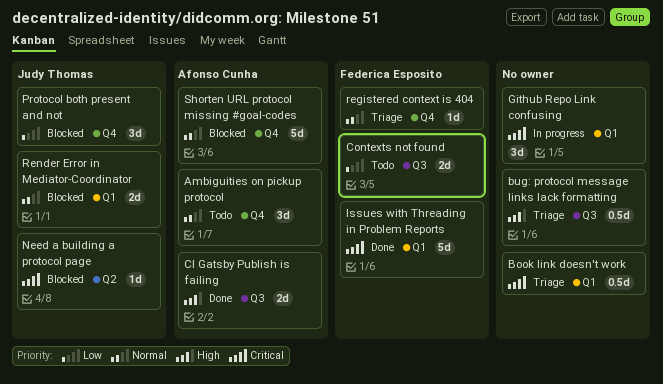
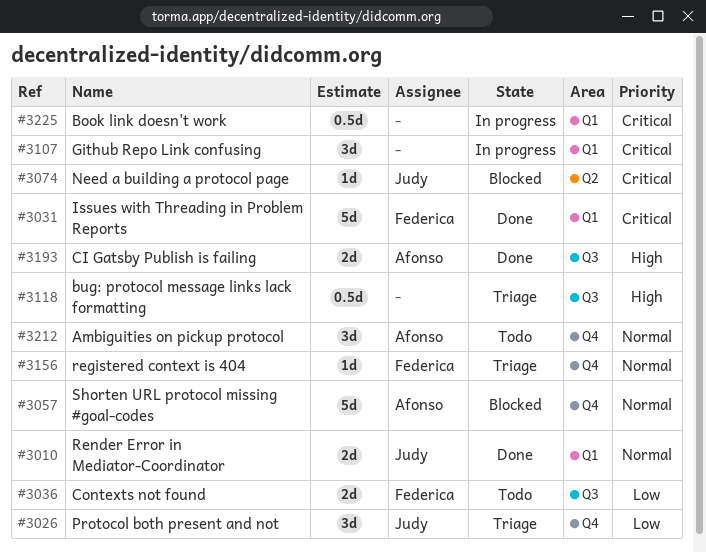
Book link doesn't work, status: Triage -> In progress
Protocol both present and not, status: Blocked -> Triage
Render Error in Mediator-Coordinator, status: Blocked -> Done

